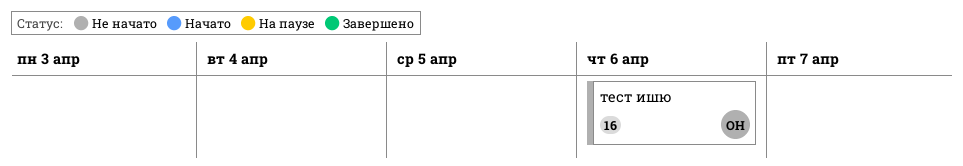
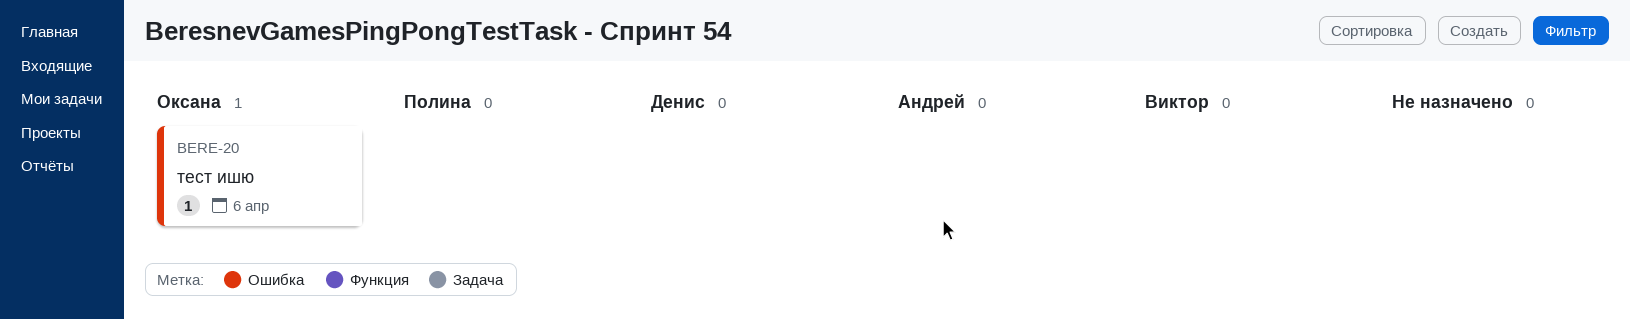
тест ишю, estimate: 16 -> 1

